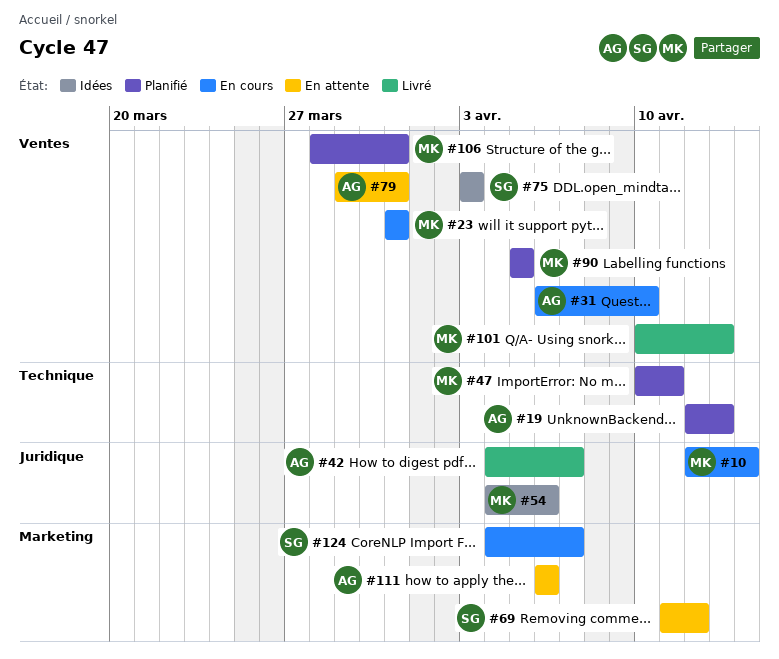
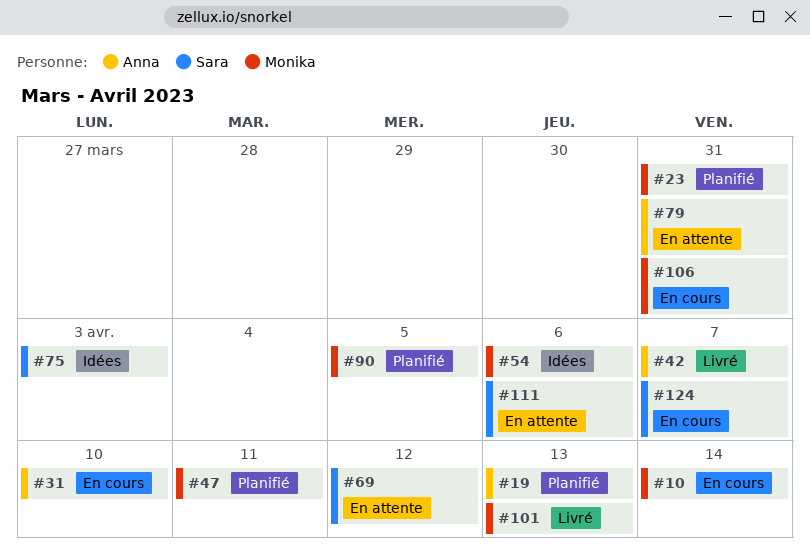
#23, status: En cours -> Planifié
#106, status: Planifié -> En cours
#111, owner: Anna -> Sara

